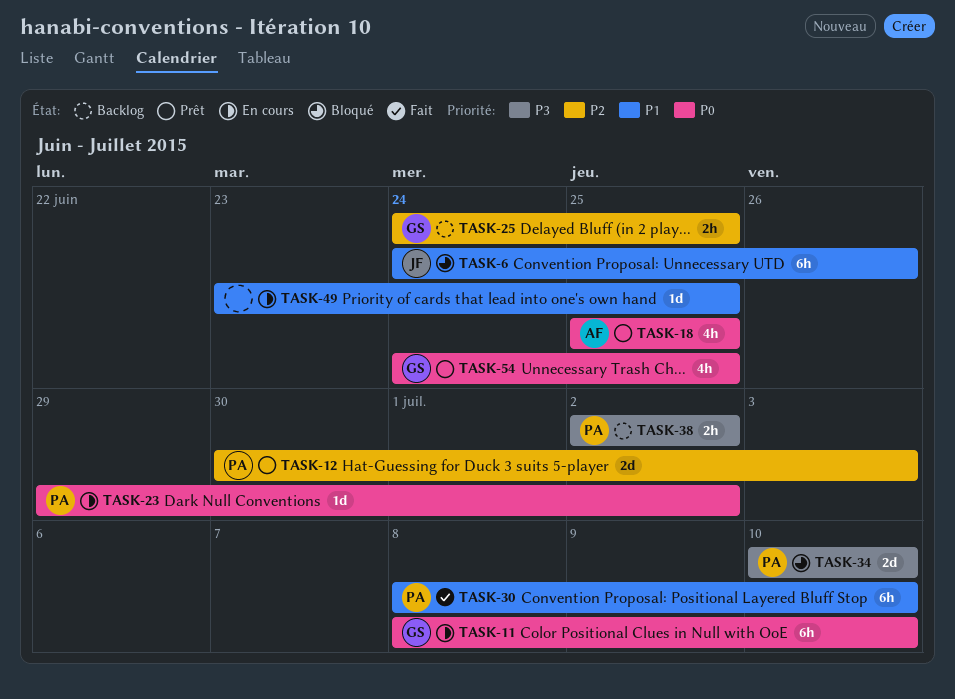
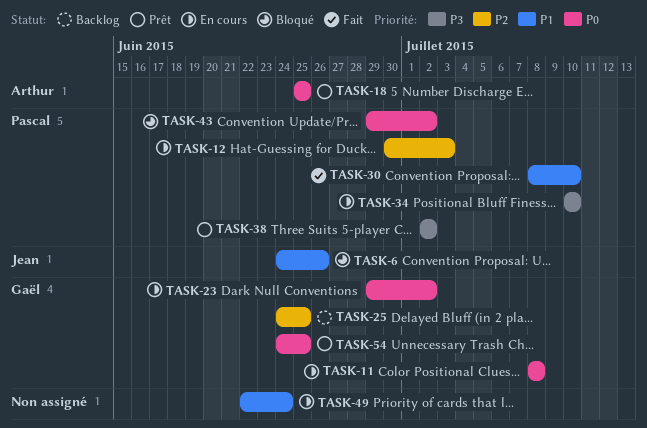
TASK-11, due: Jul 10 -> Jul 8
TASK-12, status: Prêt -> En cours
TASK-23, owner: Pascal -> Gaël
TASK-34, status: Bloqué -> En cours
TASK-38, status: Backlog -> Prêt
TASK-43: none -> present
TASK-49, start: Jun 23 -> Jun 22
TASK-49, due: Jun 25 -> Jun 24

